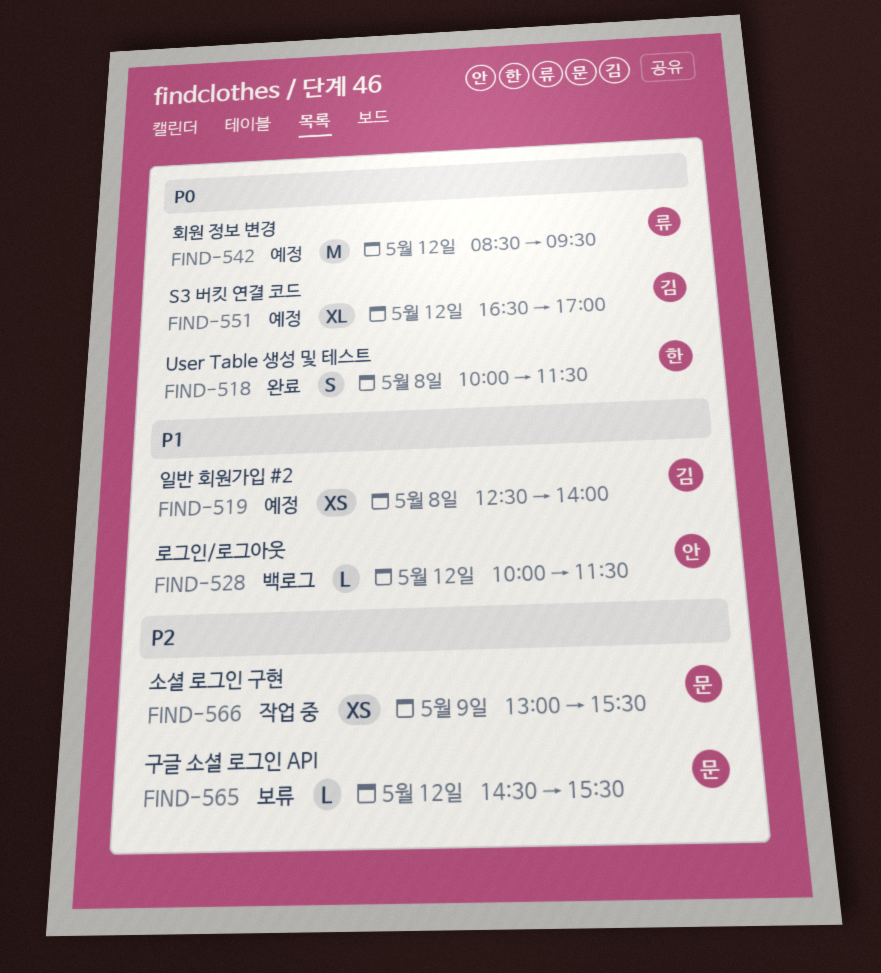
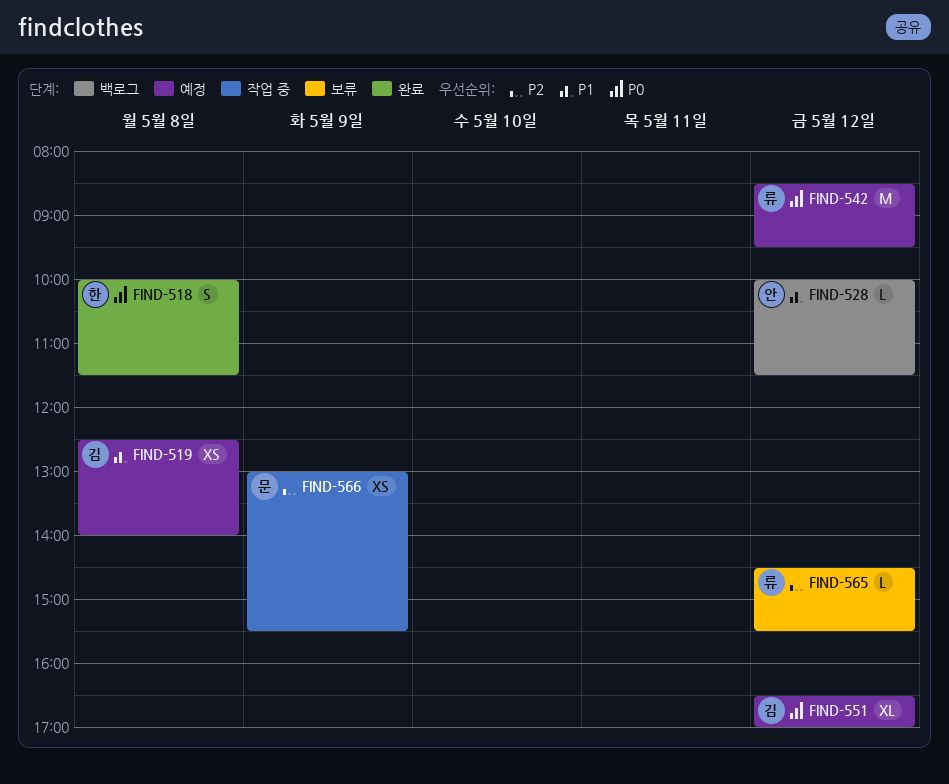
FIND-565, owner: 문 -> 류

